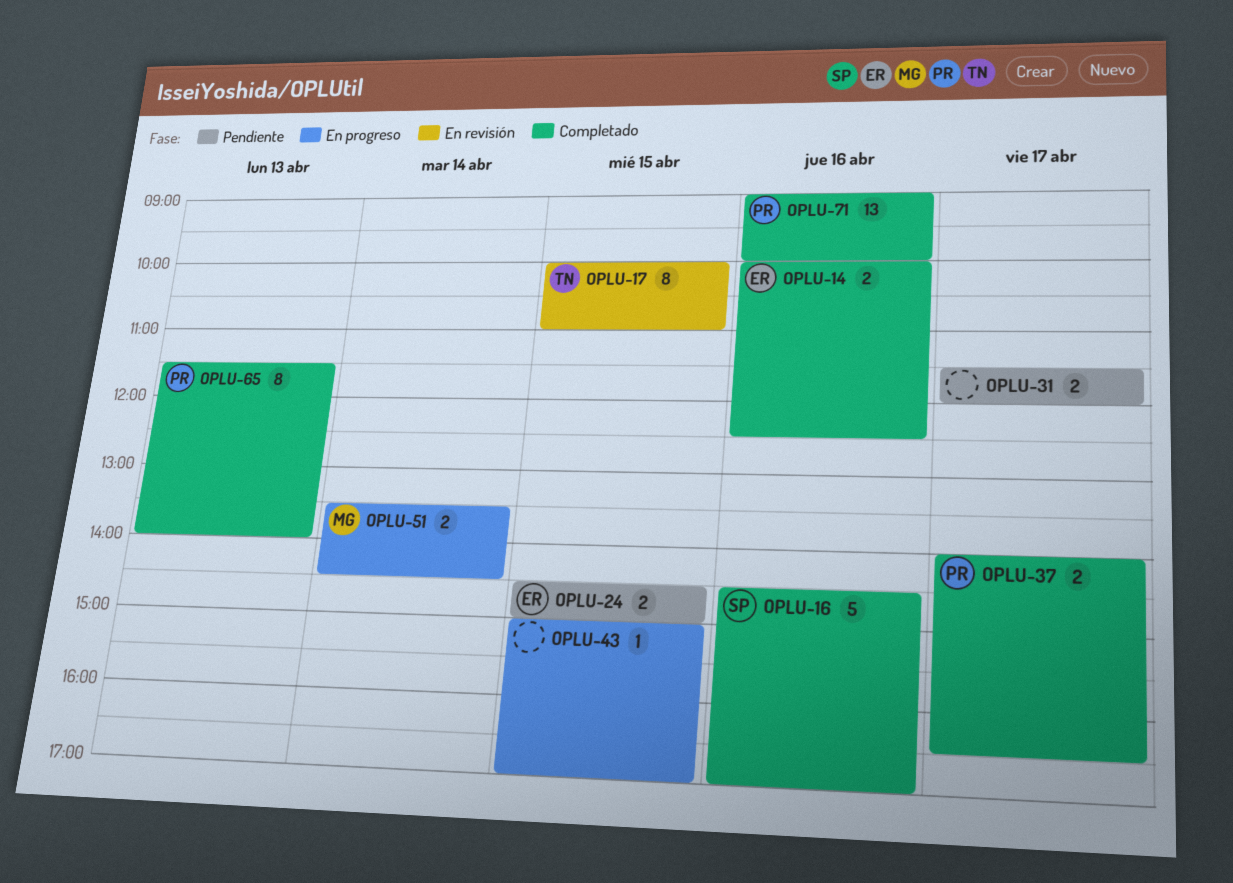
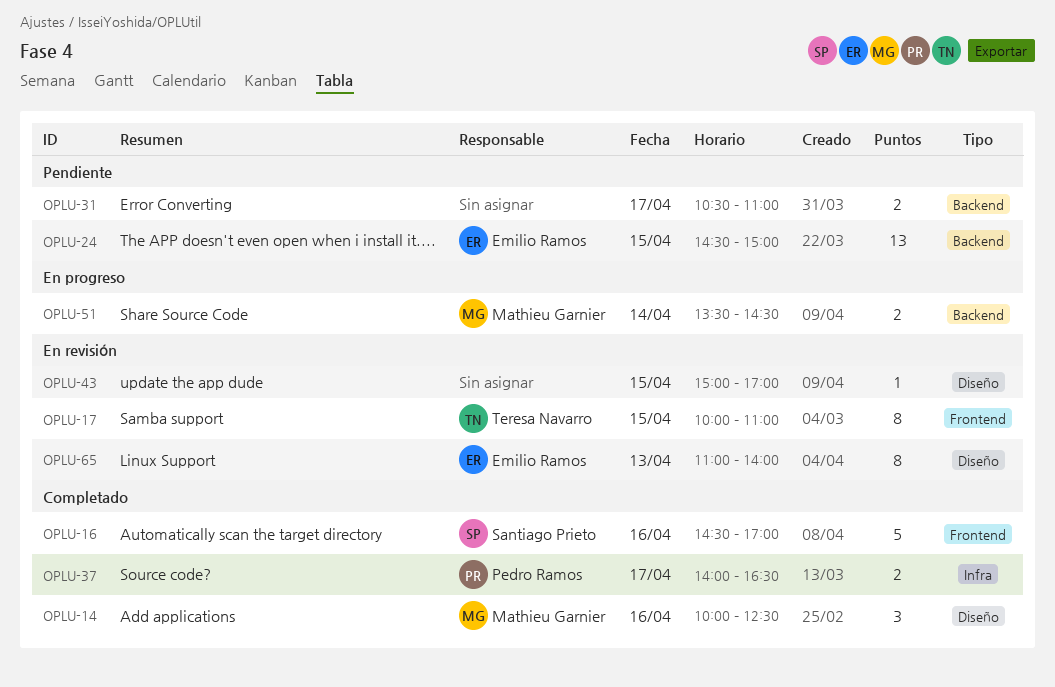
OPLU-14, owner: Emilio Ramos -> Mathieu Garnier
OPLU-14, estimate: 2 -> 3
OPLU-24, estimate: 2 -> 13
OPLU-31, begins: 11:30 -> 10:30
OPLU-31, ends: 12:00 -> 11:00
OPLU-43, status: En progreso -> En revisión
OPLU-65, status: Completado -> En revisión
OPLU-65, owner: Pedro Ramos -> Emilio Ramos
OPLU-65, begins: 11:30 -> 11:00
OPLU-71: present -> none

